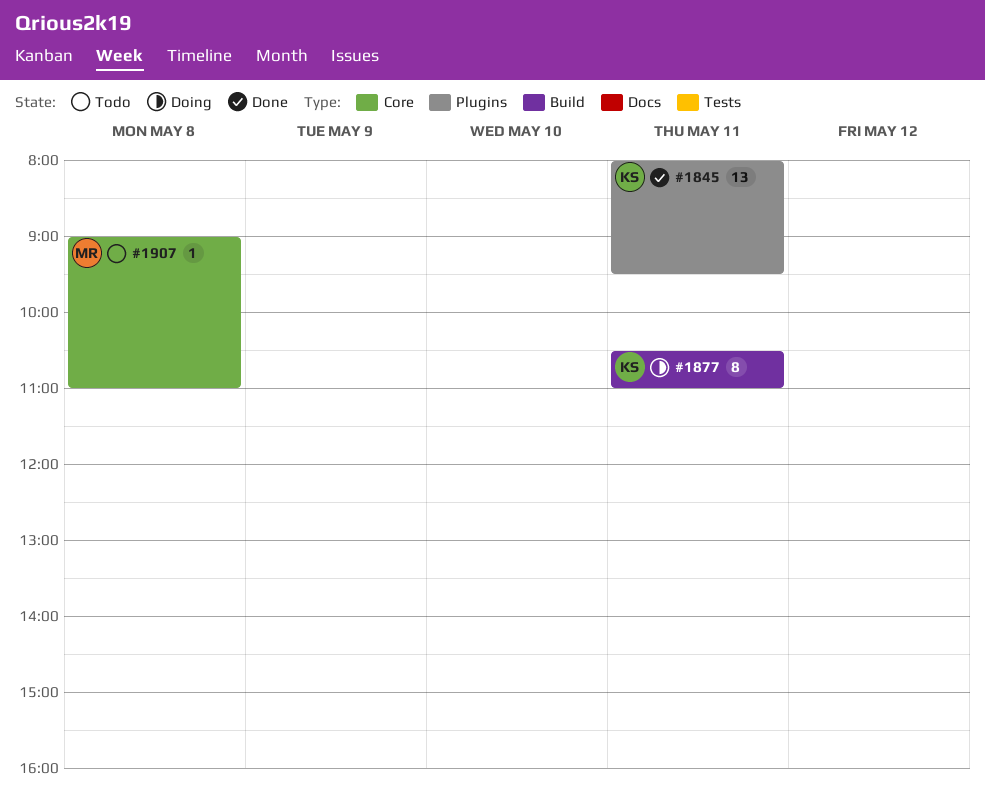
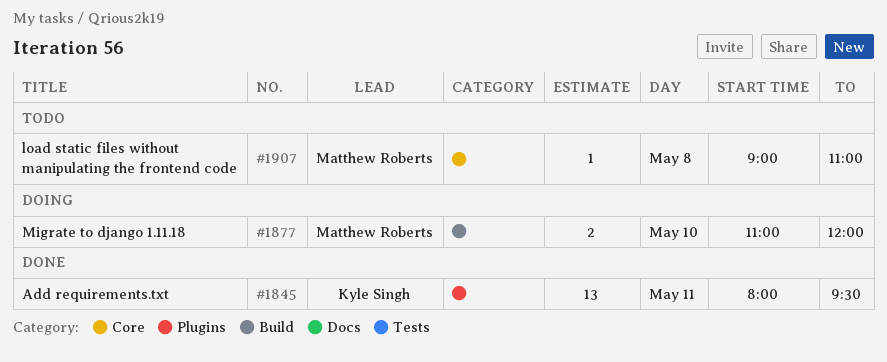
#1877, owner: Kyle Singh -> Matthew Roberts
#1877, estimate: 8 -> 2
#1877, day: May 11 -> May 10
#1877, begins: 10:30 -> 11:00
#1877, ends: 11:00 -> 12:00

